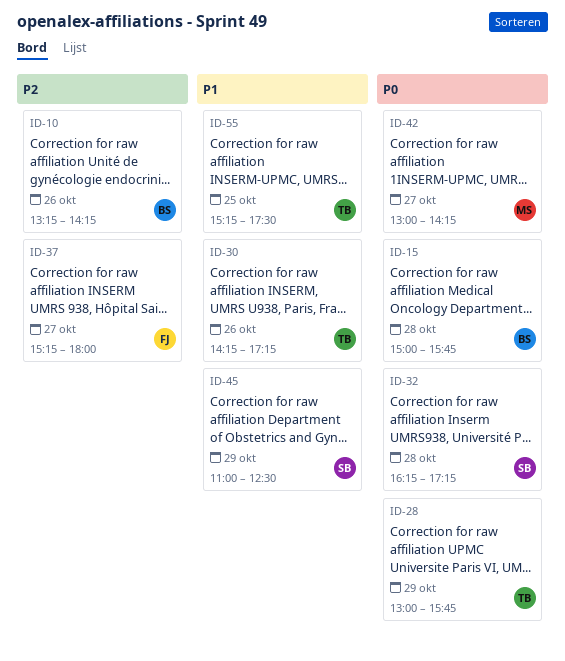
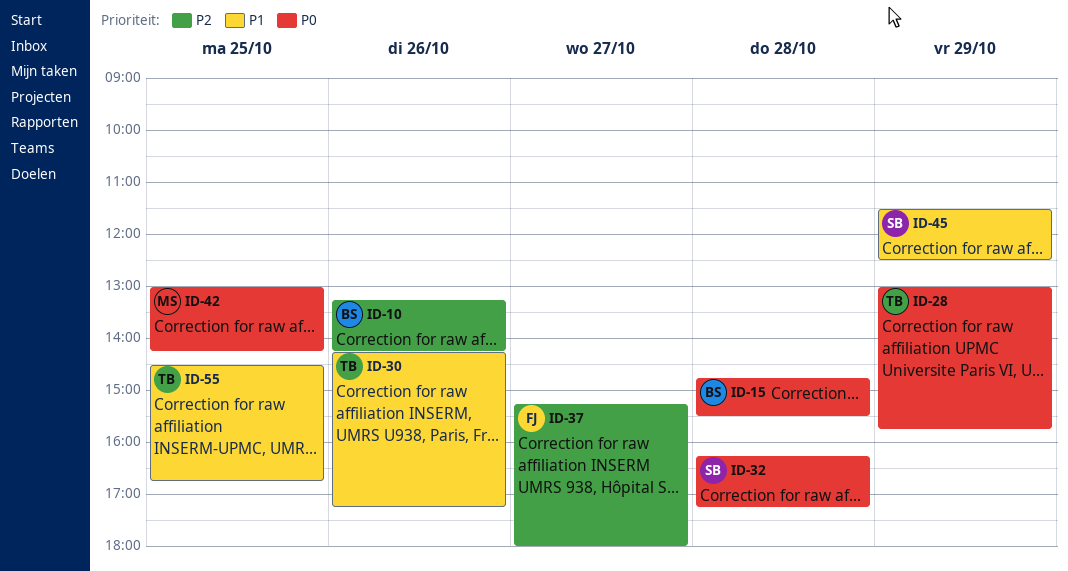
ID-15, begins: 15:00 -> 14:45
ID-15, ends: 15:45 -> 15:30
ID-42, day: Oct 27 -> Oct 25
ID-45, begins: 11:00 -> 11:30
ID-55, begins: 15:15 -> 14:30
ID-55, ends: 17:30 -> 16:45

